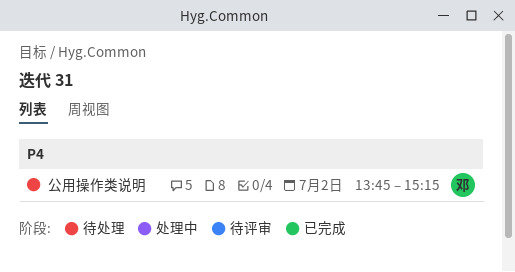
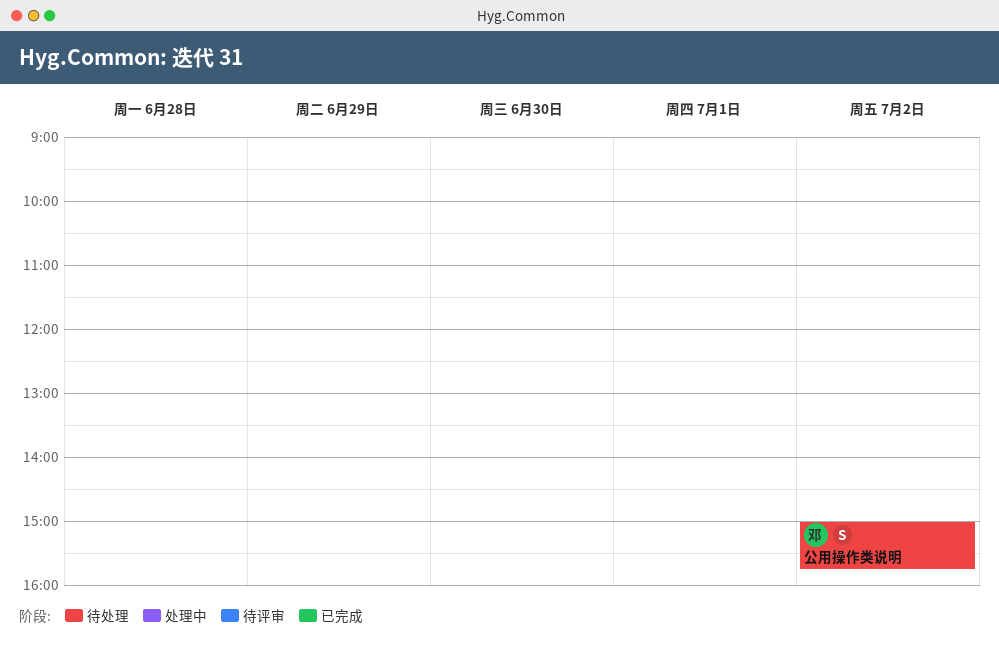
公用操作类说明, begins: 13:45 -> 15:00
公用操作类说明, ends: 15:15 -> 15:45

